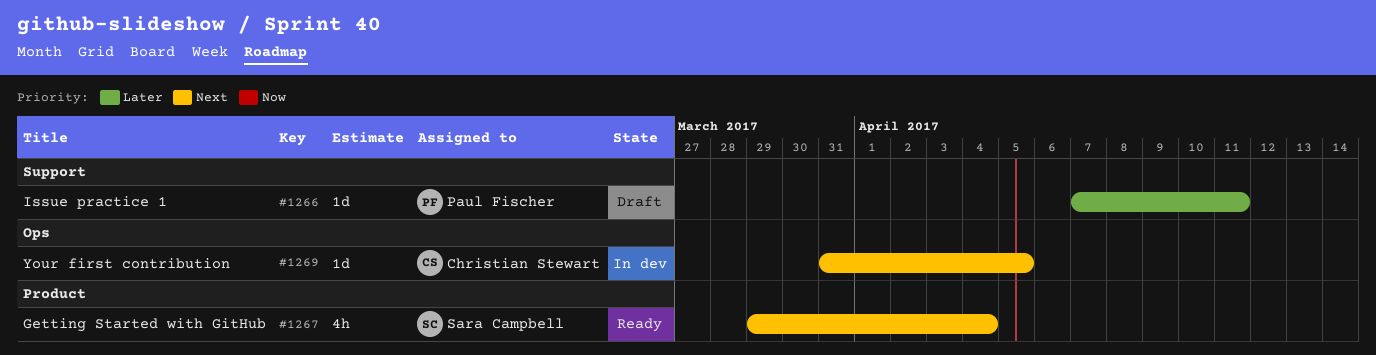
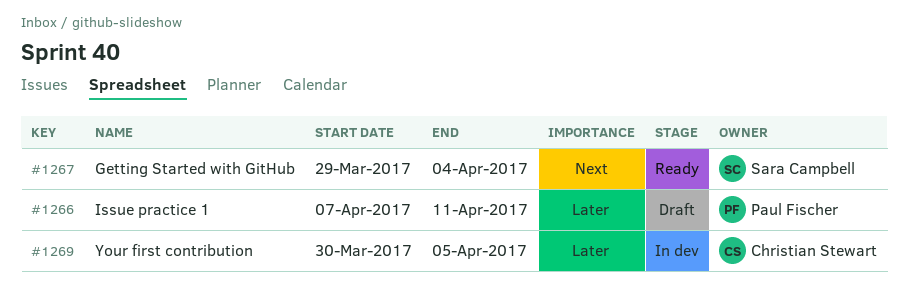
#1269, priority: Next -> Later
#1269, start: Mar 31 -> Mar 30

